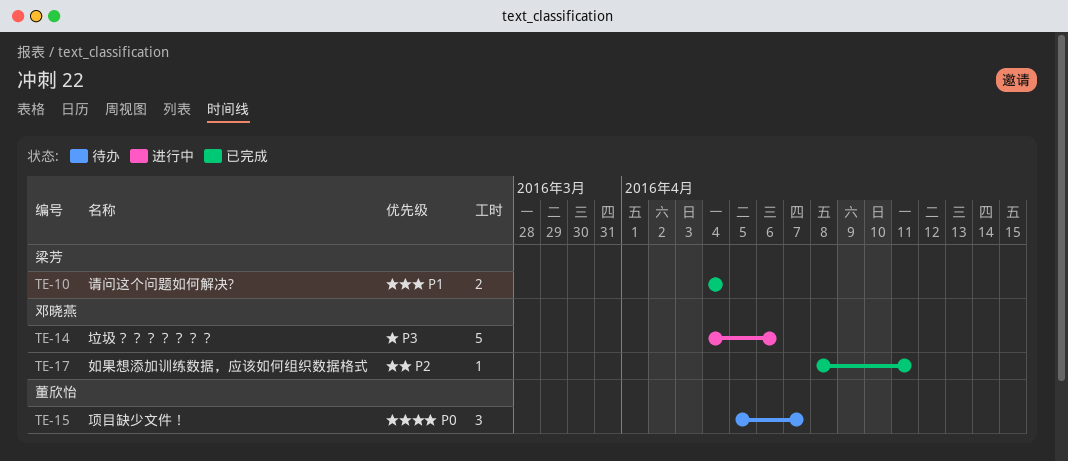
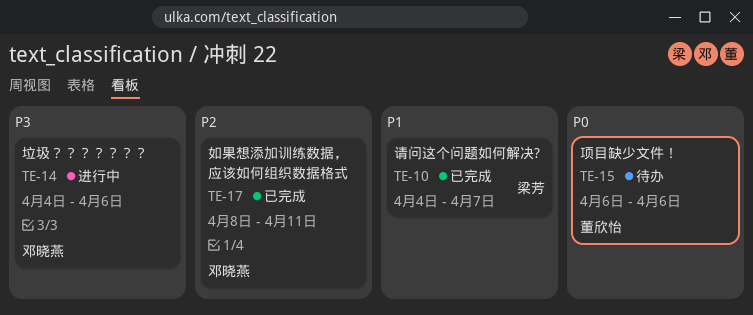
TE-10, due: Apr 4 -> Apr 7
TE-15, start: Apr 5 -> Apr 6
TE-15, due: Apr 7 -> Apr 6

